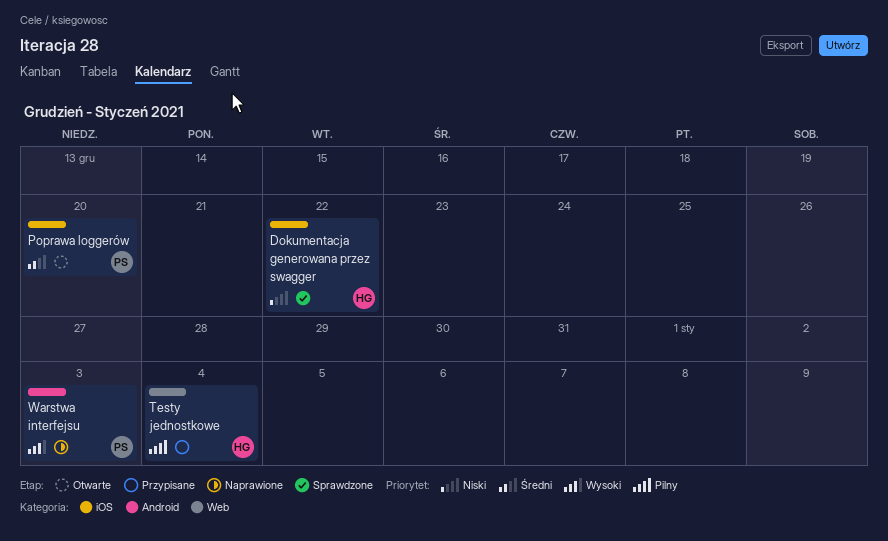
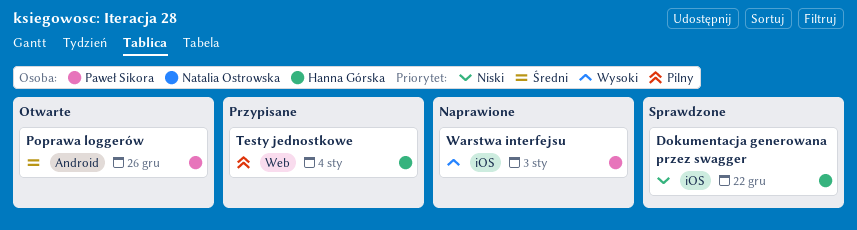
Poprawa loggerów, label: iOS -> Android
Poprawa loggerów, due: Dec 20 -> Dec 26
Warstwa interfejsu, label: Android -> iOS

